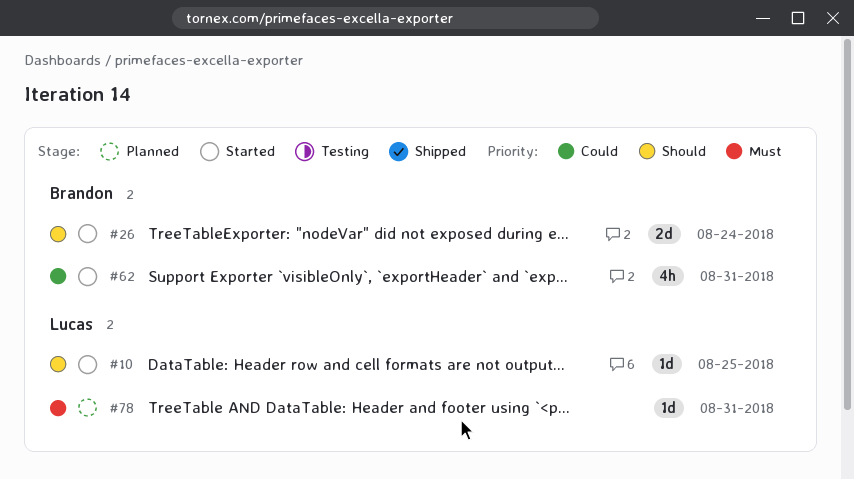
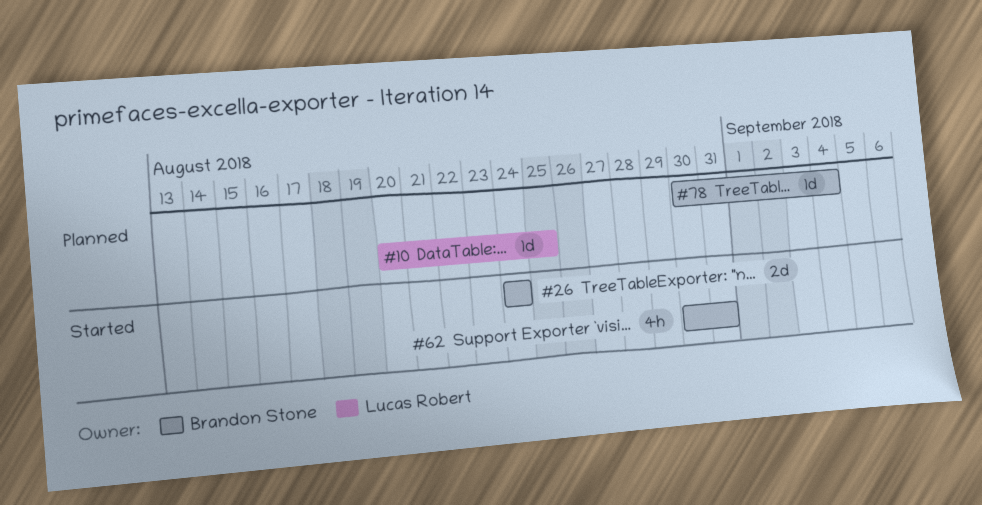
#10, status: Started -> Planned
#78, owner: Lucas Robert -> Brandon Stone
#78, due: Aug 31 -> Sep 4

